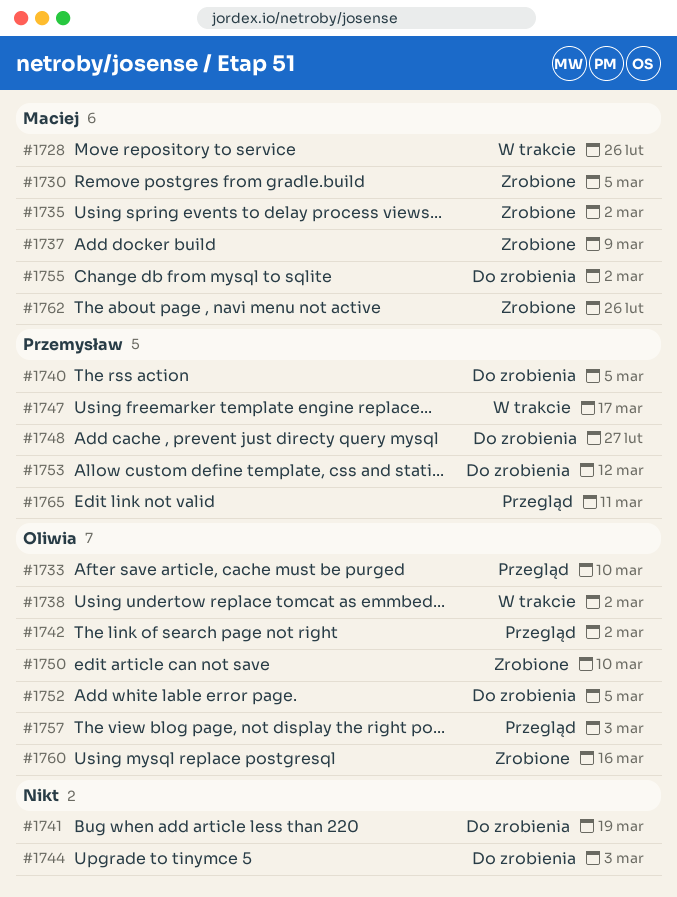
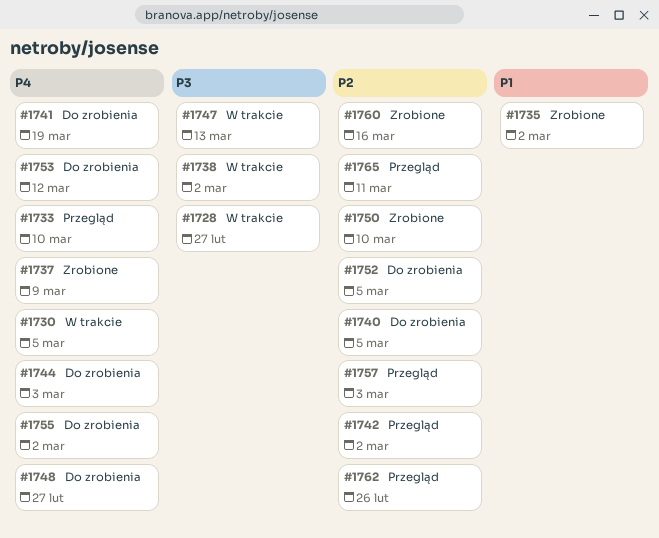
#1728, due: Feb 26 -> Feb 27
#1730, status: Zrobione -> W trakcie
#1747, due: Mar 17 -> Mar 13
#1762, status: Zrobione -> Przegląd

